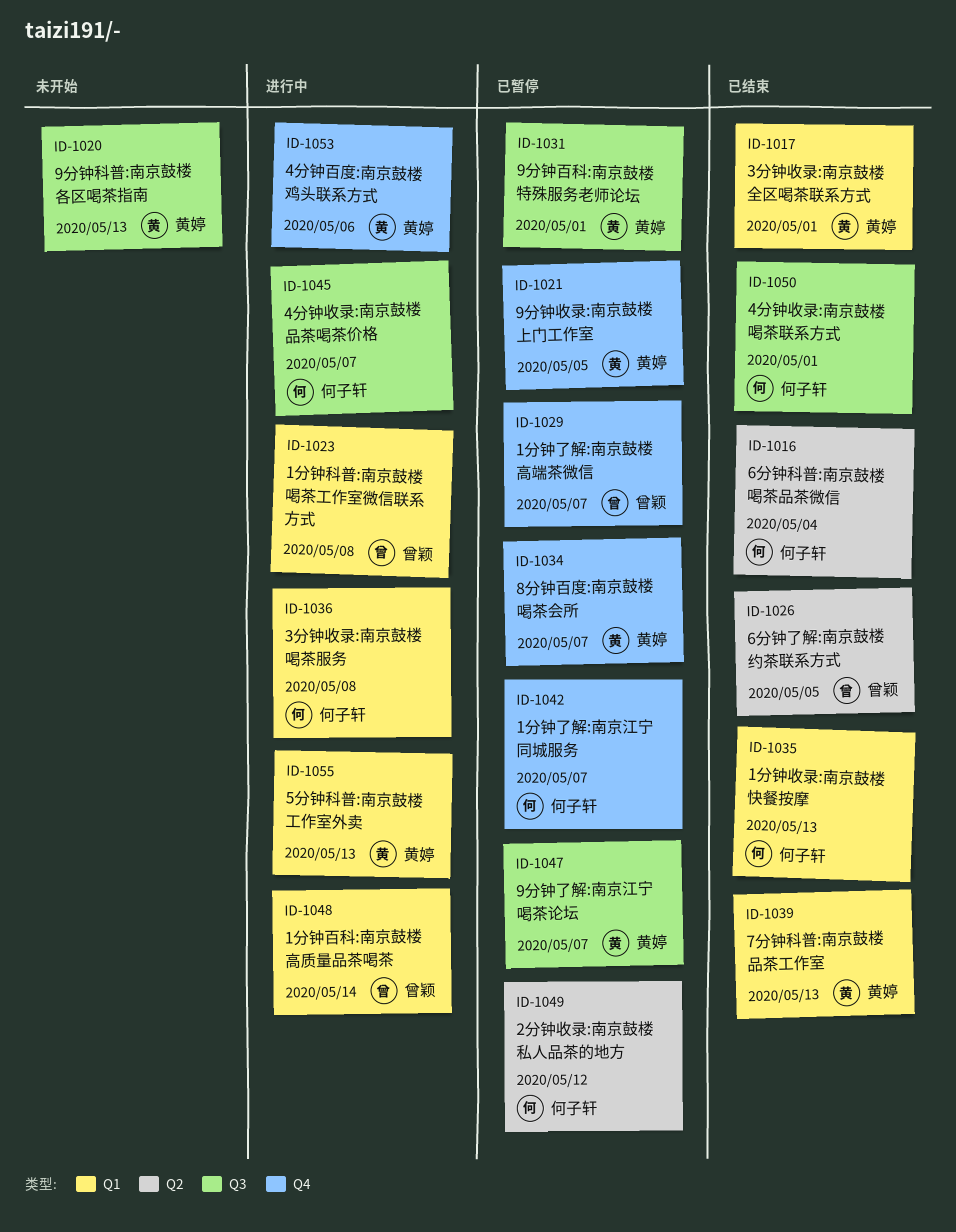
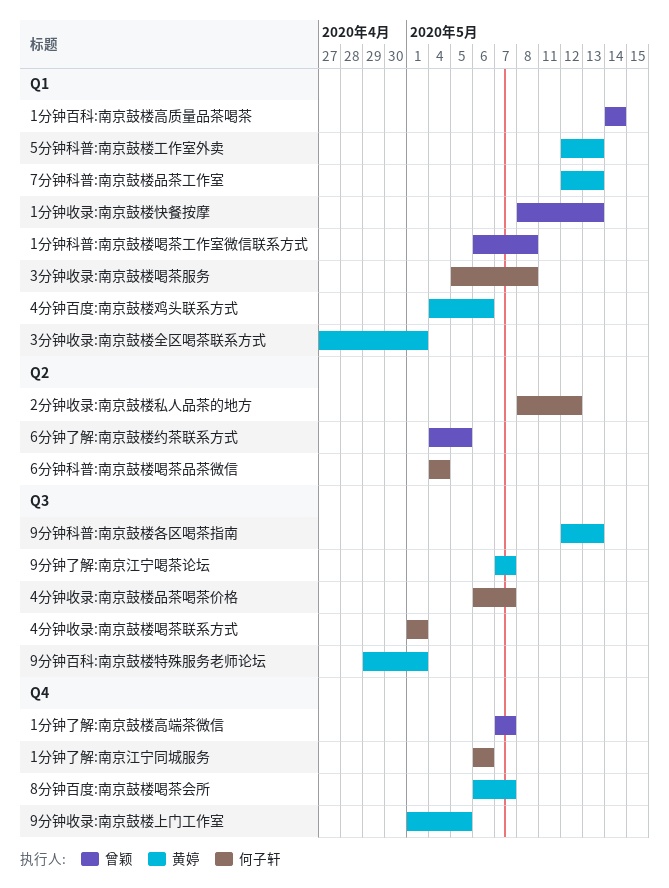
1分钟了解:南京江宁同城服务, due: May 7 -> May 6
1分钟收录:南京鼓楼快餐按摩, owner: 何子轩 -> 曾颖
4分钟百度:南京鼓楼鸡头联系方式, label: Q4 -> Q1

